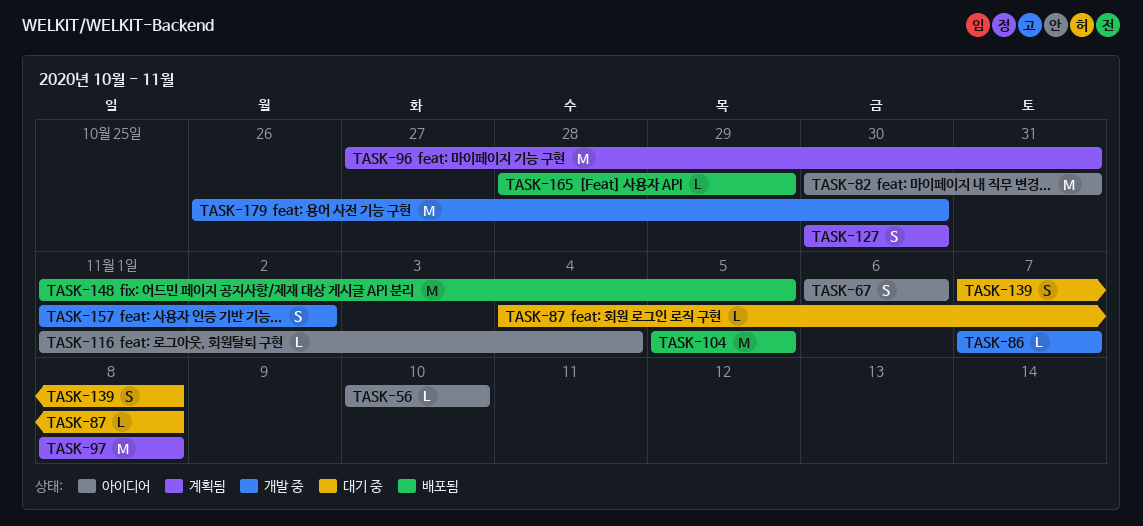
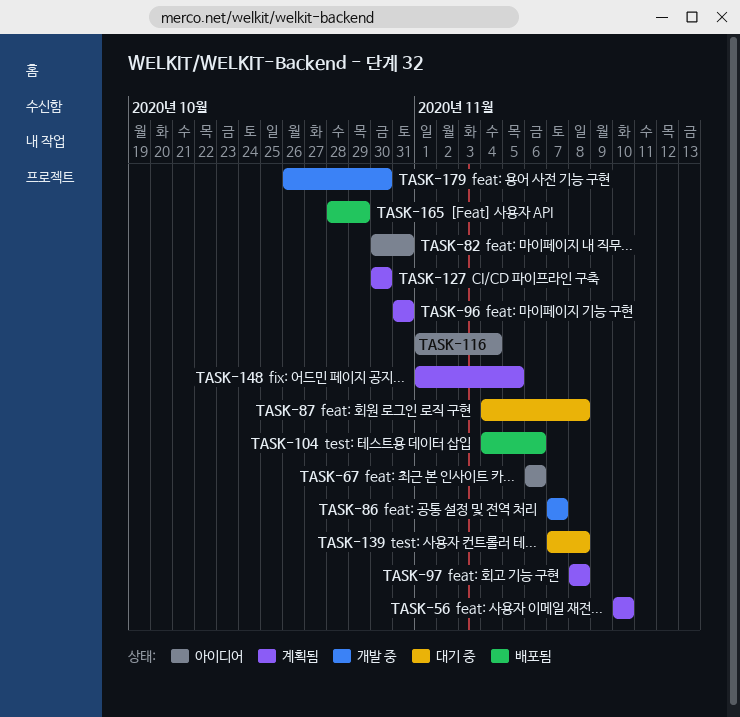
TASK-56, status: 아이디어 -> 계획됨
TASK-96, start: Oct 27 -> Oct 31
TASK-104, start: Nov 5 -> Nov 4
TASK-104, due: Nov 5 -> Nov 6
TASK-148, status: 배포됨 -> 계획됨
TASK-157: present -> none

